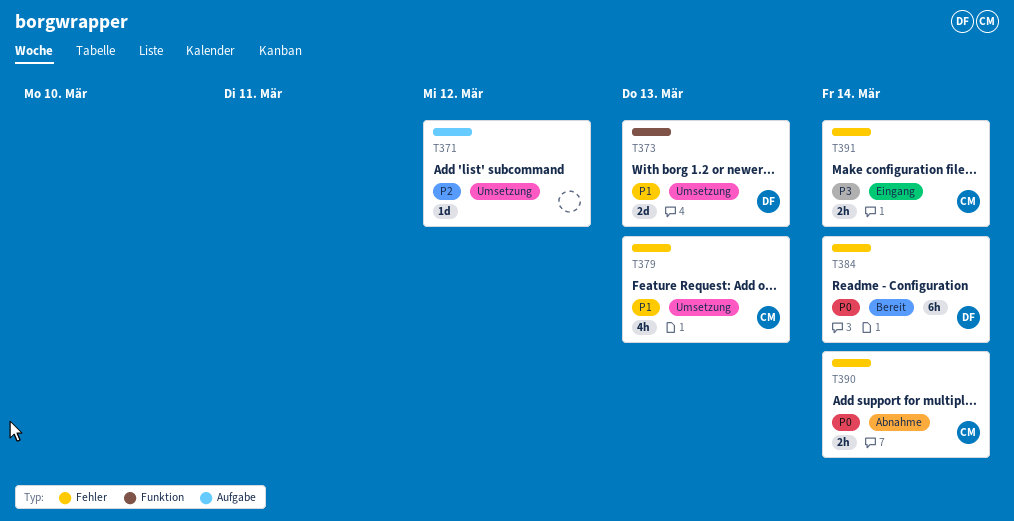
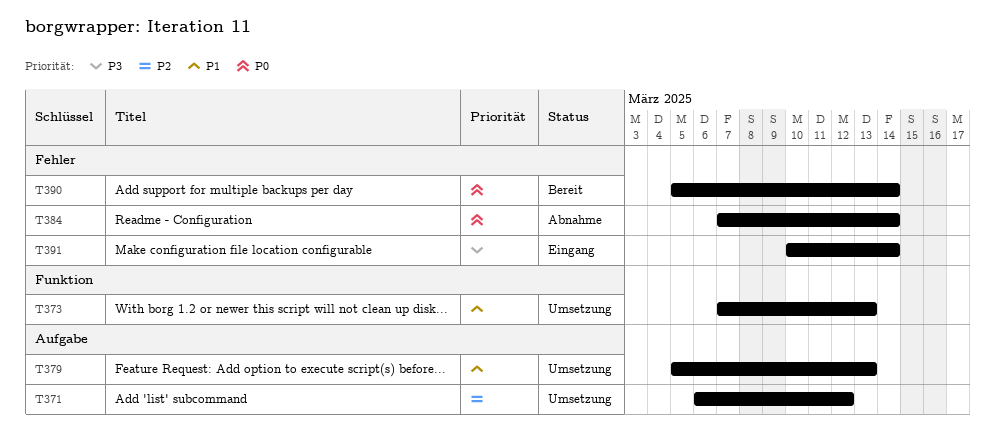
T379, label: Fehler -> Aufgabe
T384, status: Bereit -> Abnahme
T390, status: Abnahme -> Bereit

